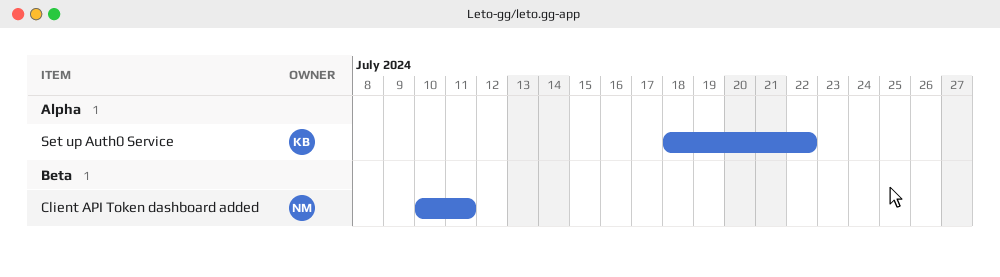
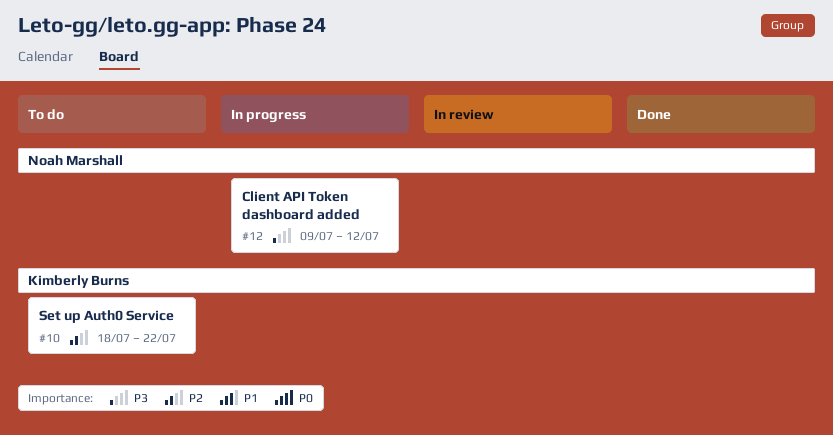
Client API Token dashboard added, start: Jul 10 -> Jul 9
Client API Token dashboard added, due: Jul 11 -> Jul 12

